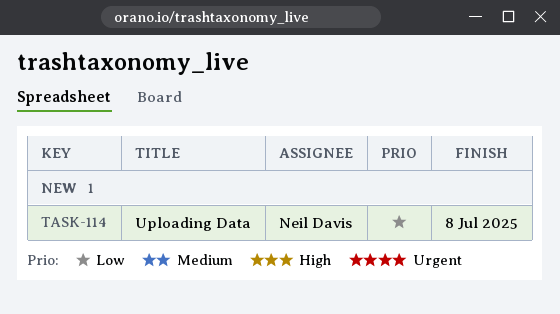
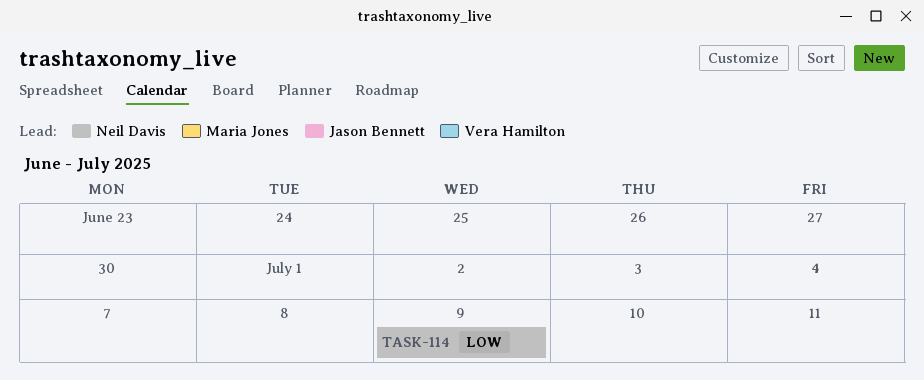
TASK-114, due: Jul 8 -> Jul 9

